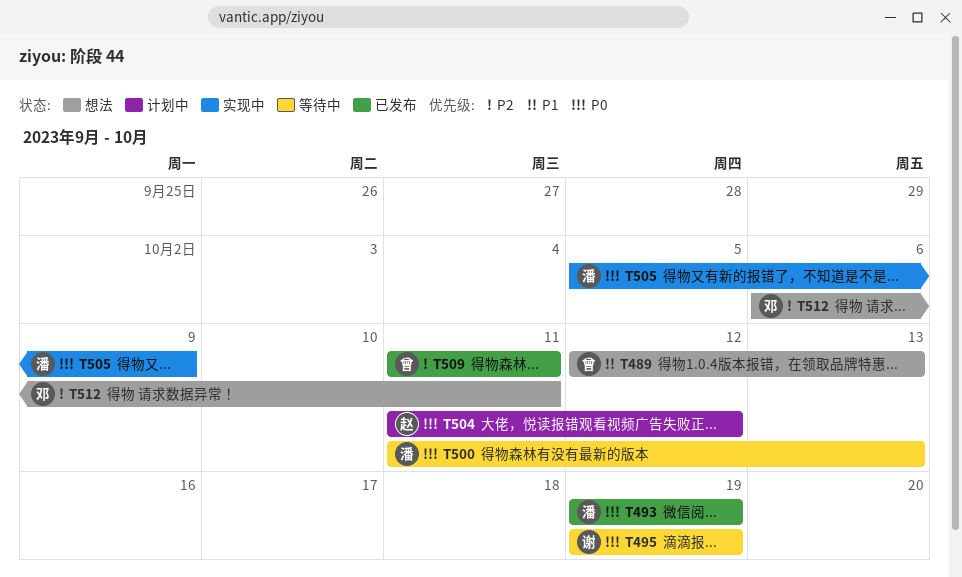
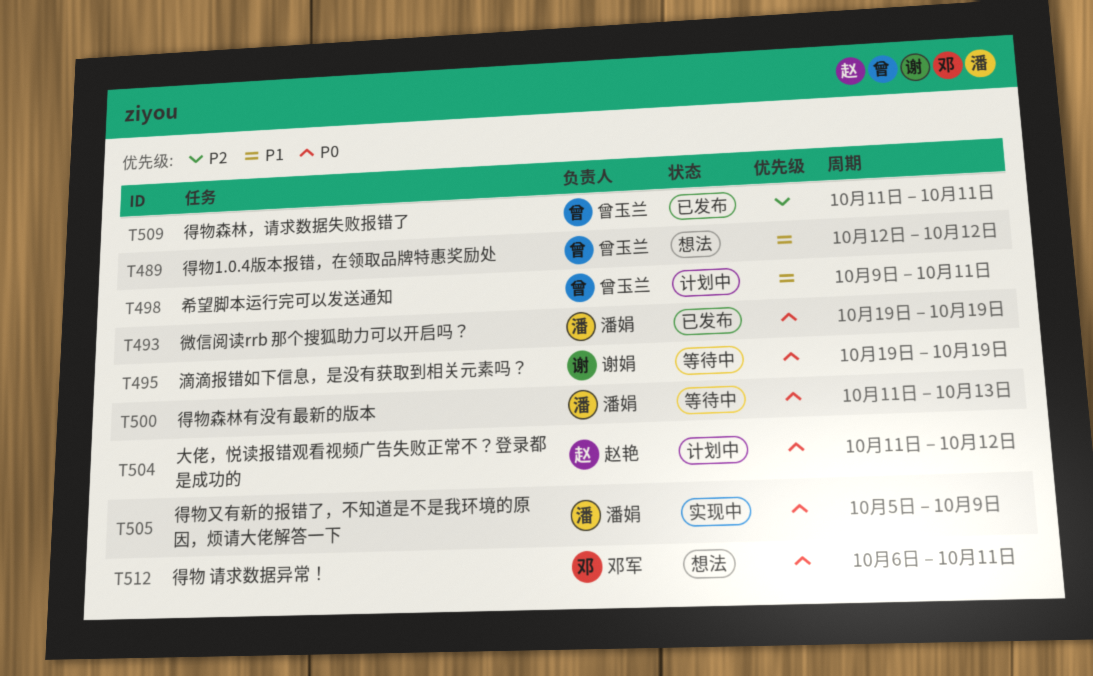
T489, due: Oct 13 -> Oct 12
T498: none -> present
T512, priority: P2 -> P0

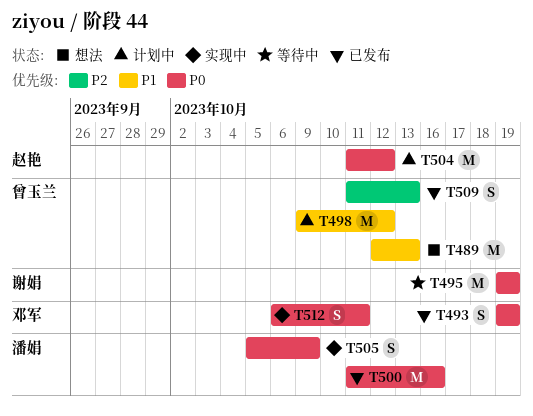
T489, due: Oct 12 -> Oct 13
T493, owner: 潘娟 -> 邓军
T498, due: Oct 11 -> Oct 12
T500, status: 等待中 -> 已发布
T500, due: Oct 13 -> Oct 16
T509, due: Oct 11 -> Oct 13
T512, status: 想法 -> 实现中

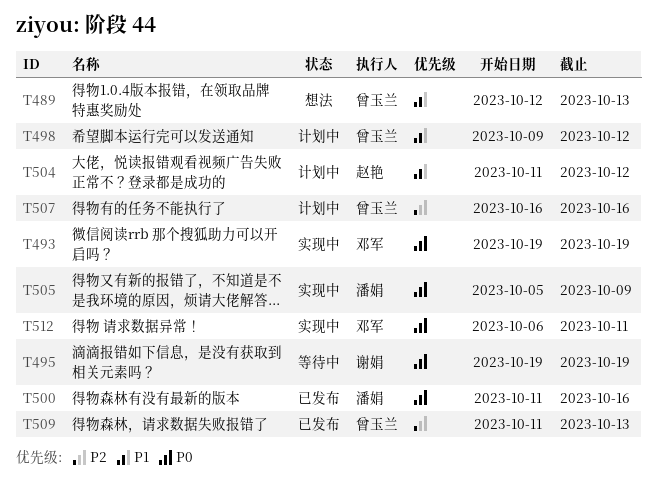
T493, status: 已发布 -> 实现中
T504, priority: P0 -> P1
T507: none -> present

